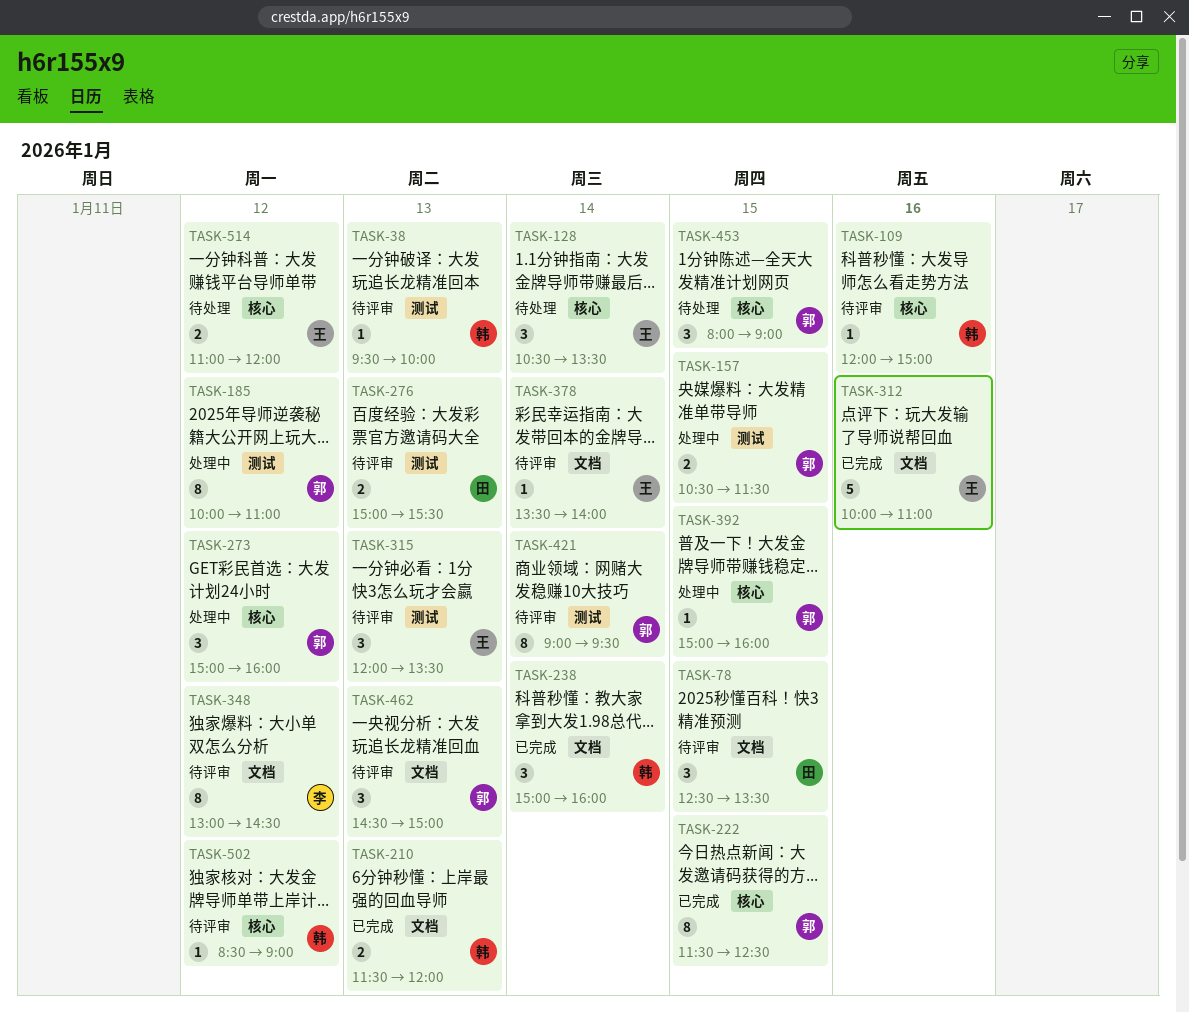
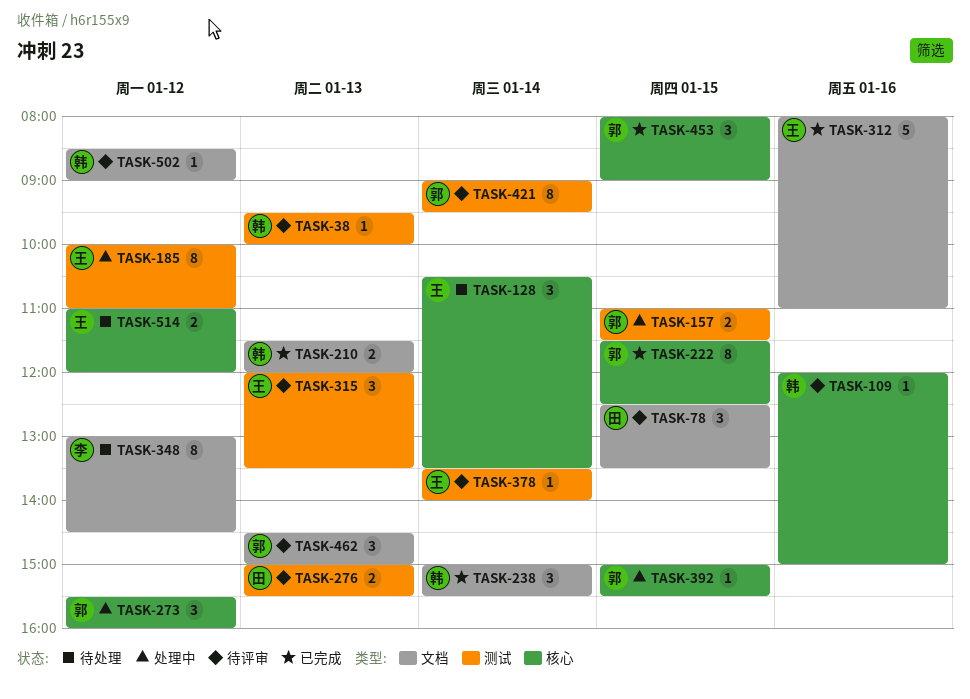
TASK-157, begins: 10:30 -> 11:00
TASK-185, owner: 郭 -> 王
TASK-238, ends: 16:00 -> 15:30
TASK-273, begins: 15:00 -> 15:30
TASK-312, begins: 10:00 -> 08:00
TASK-348, status: 待评审 -> 待处理
TASK-378, label: 文档 -> 测试
TASK-392, ends: 16:00 -> 15:30
TASK-453, status: 待处理 -> 已完成
TASK-502, label: 核心 -> 文档

